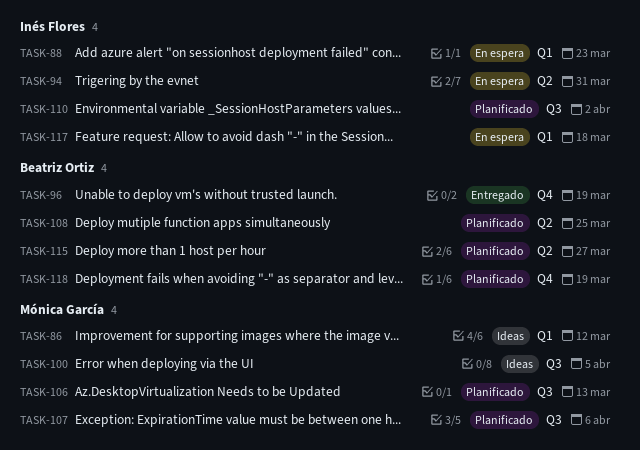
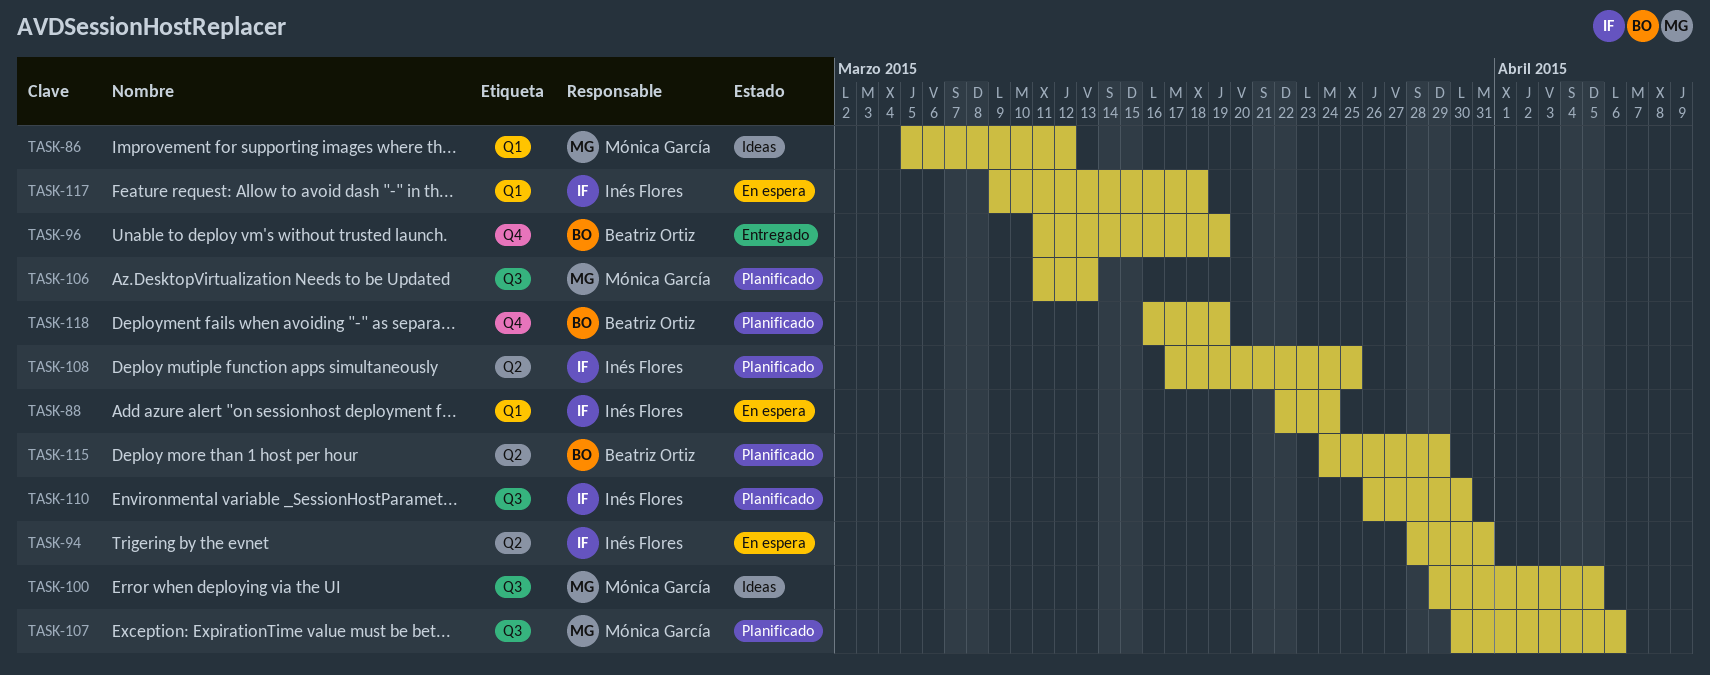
TASK-88, due: Mar 23 -> Mar 24
TASK-108, owner: Beatriz Ortiz -> Inés Flores
TASK-110, due: Apr 2 -> Mar 30
TASK-115, due: Mar 27 -> Mar 29

